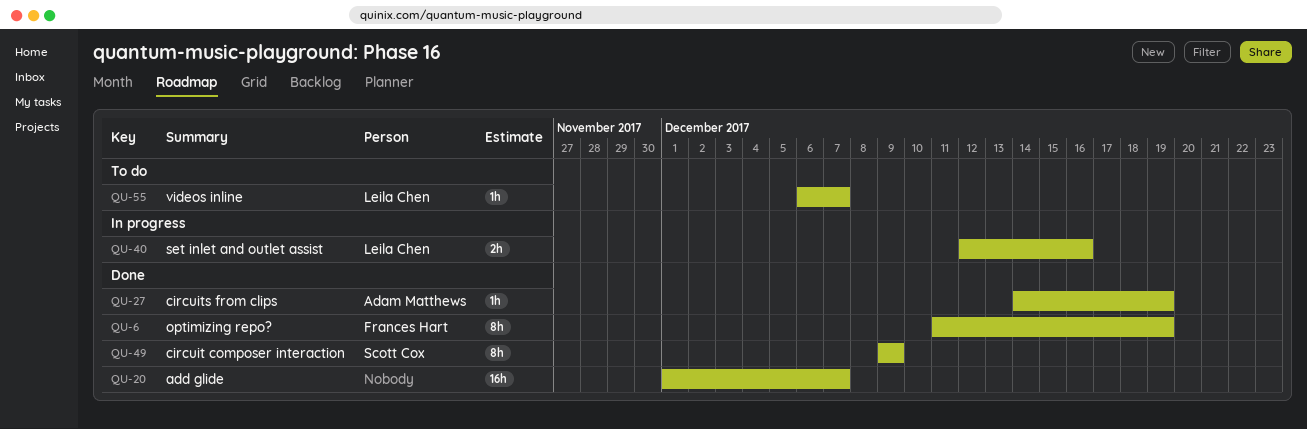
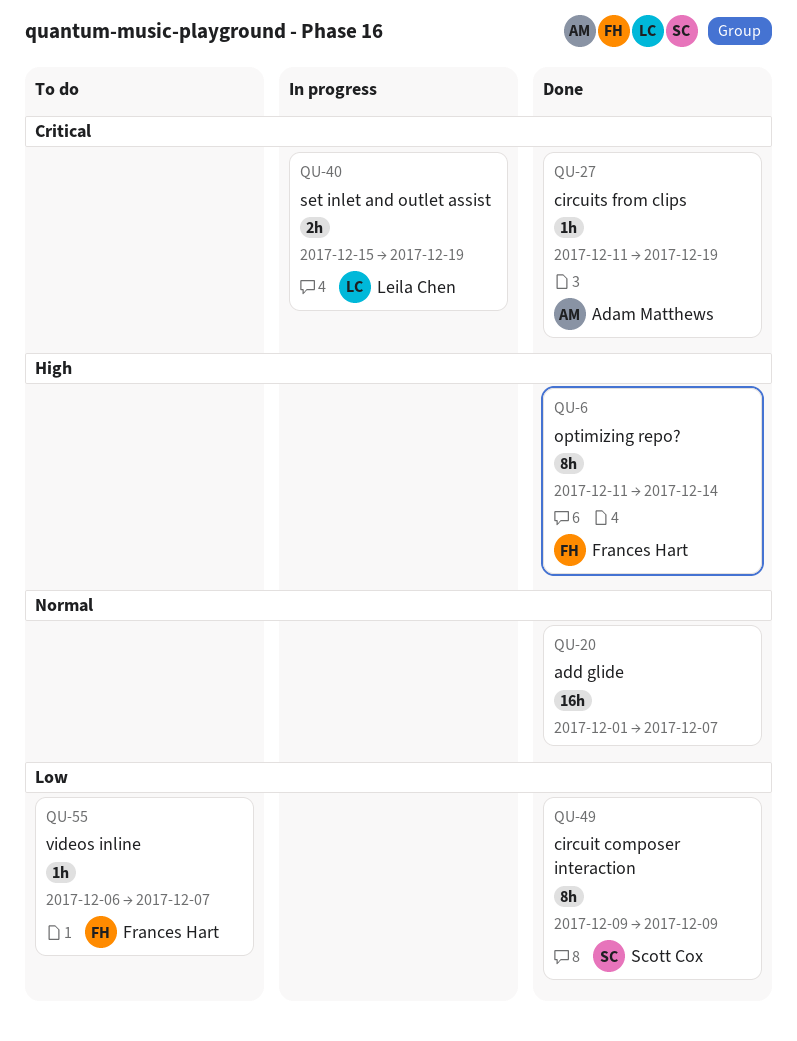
QU-6, due: Dec 19 -> Dec 14
QU-27, start: Dec 14 -> Dec 11
QU-40, start: Dec 12 -> Dec 15
QU-40, due: Dec 16 -> Dec 19
QU-55, owner: Leila Chen -> Frances Hart

